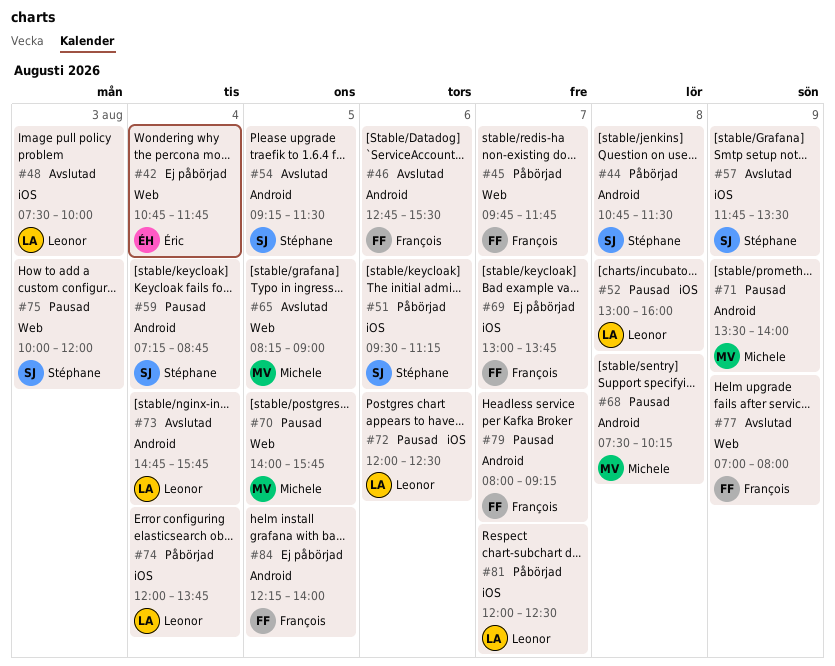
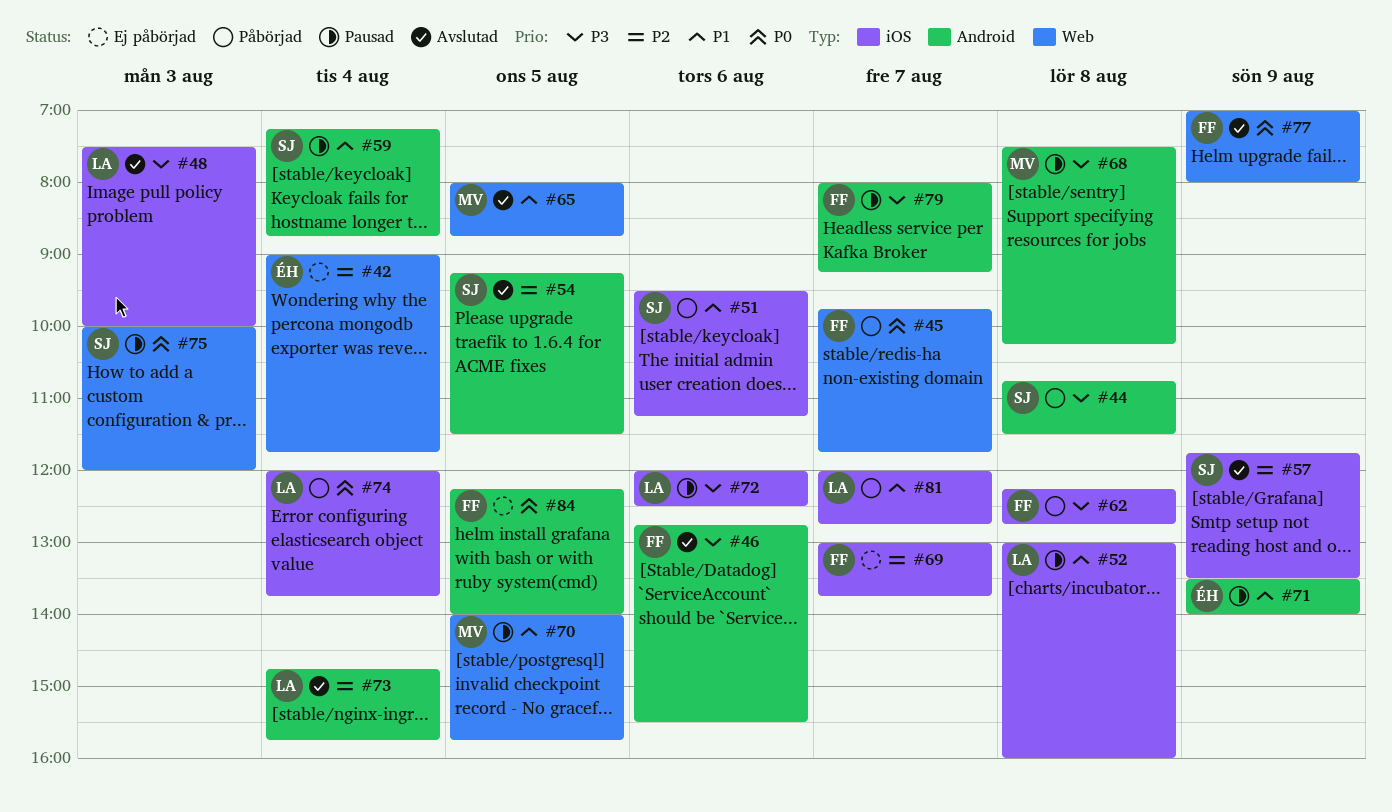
#42, begins: 10:45 -> 09:00
#62: none -> present
#65, begins: 08:15 -> 08:00
#65, ends: 09:00 -> 08:45
#71, owner: Michele -> Éric
#81, ends: 12:30 -> 12:45

